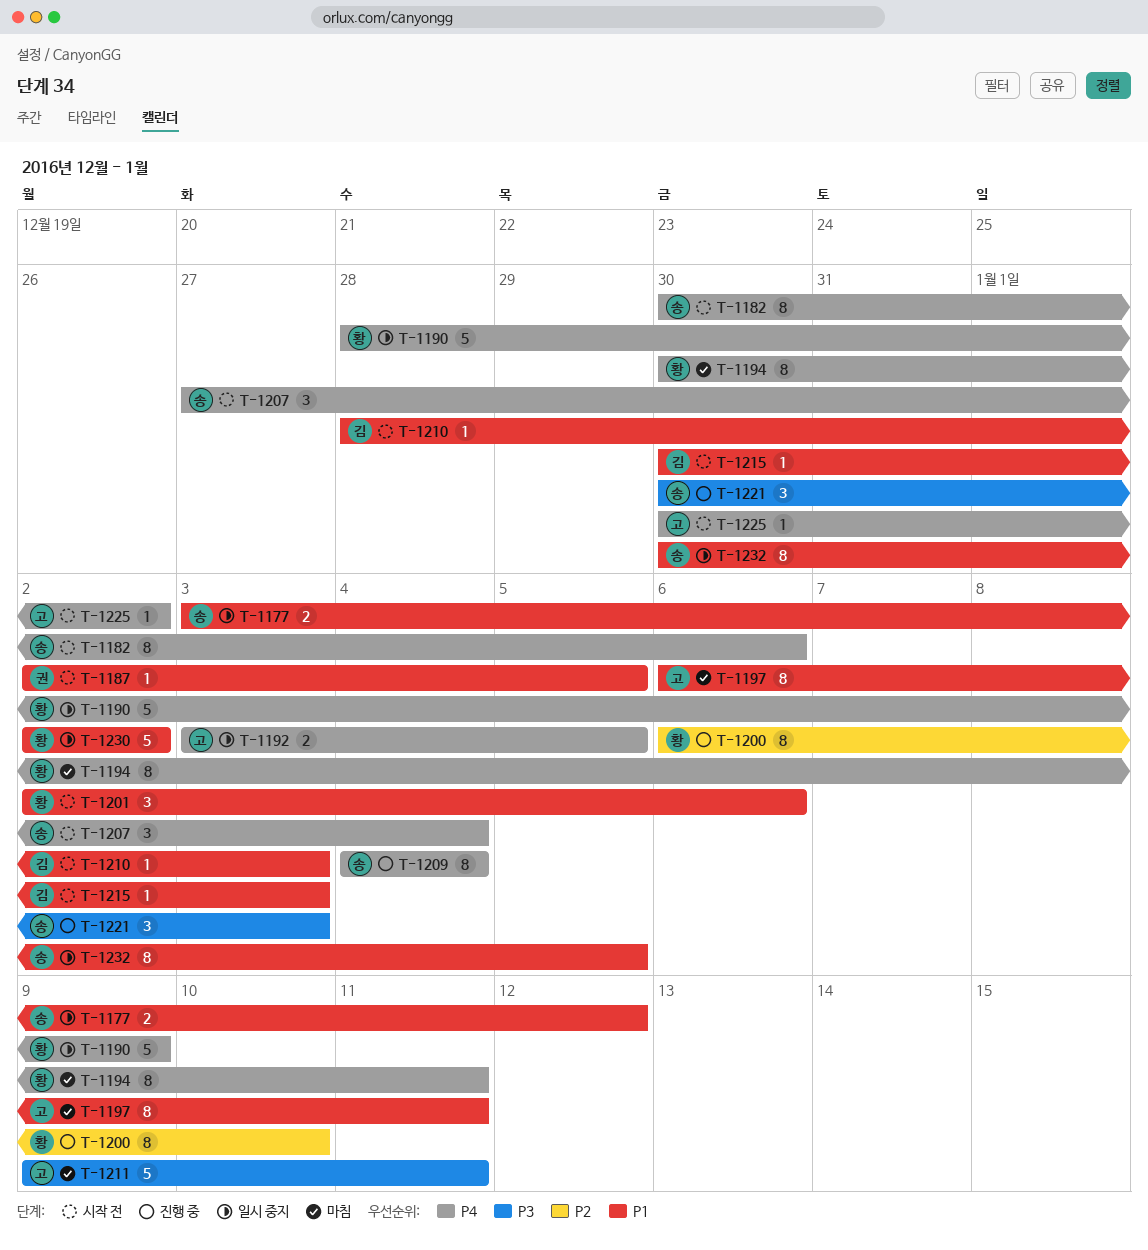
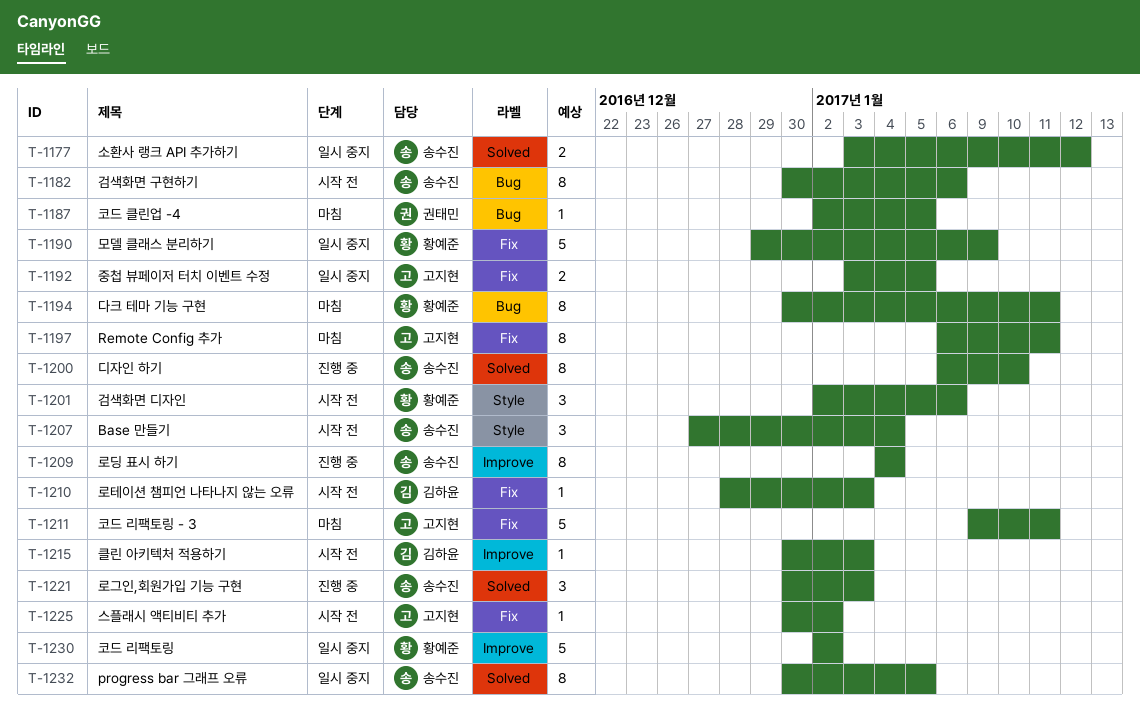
T-1187, status: 시작 전 -> 마침
T-1190, start: Dec 28 -> Dec 29
T-1200, owner: 황예준 -> 송수진

